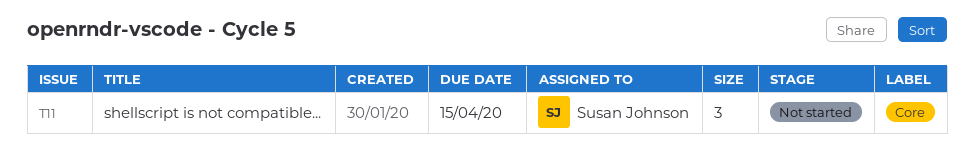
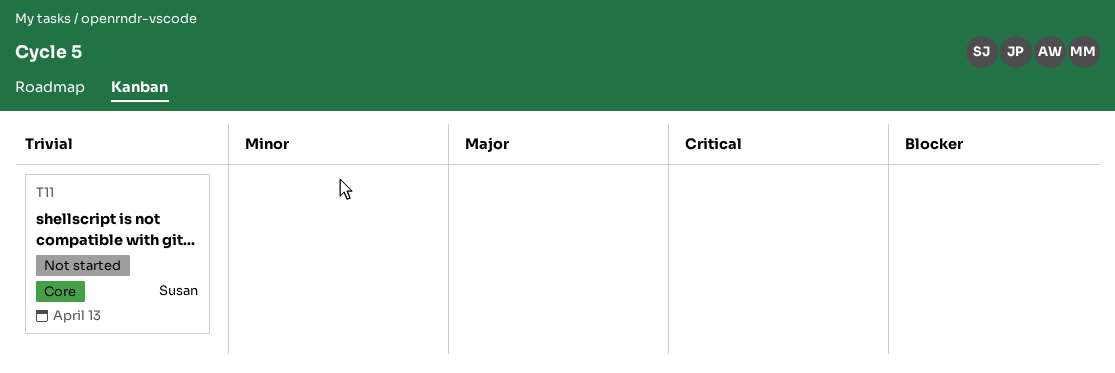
T11, due: Apr 15 -> Apr 13

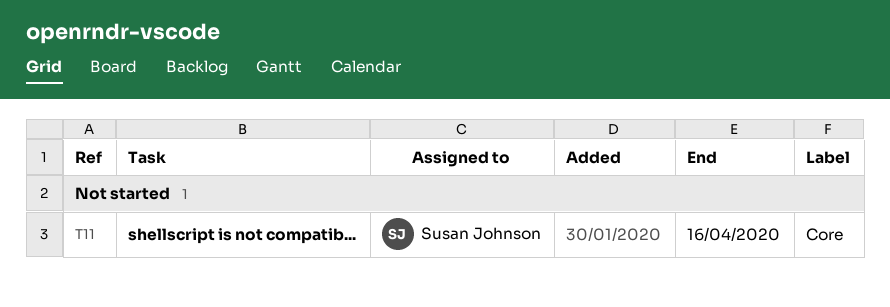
T11, due: Apr 13 -> Apr 16

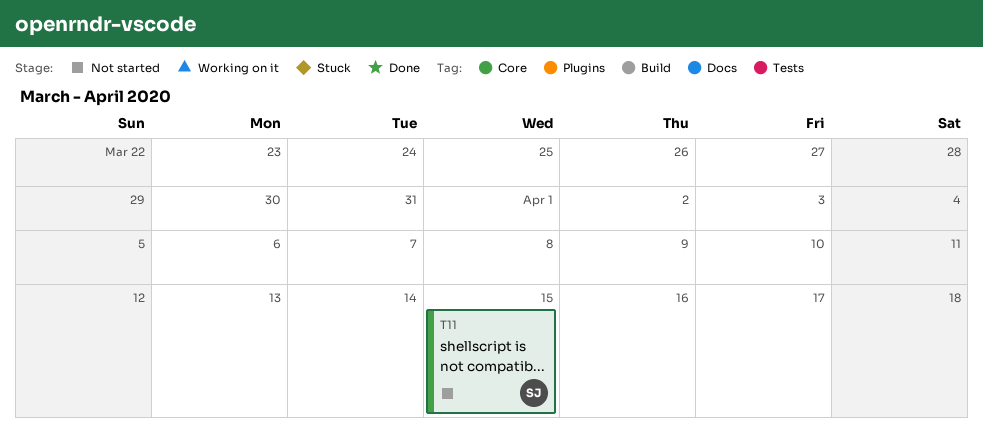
T11, due: Apr 16 -> Apr 15

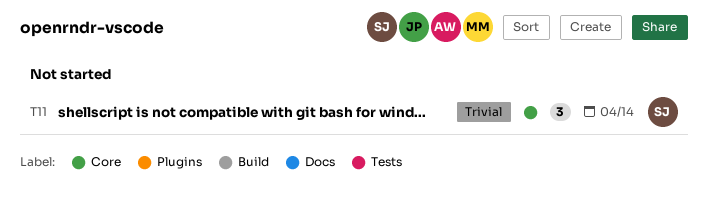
T11, due: Apr 15 -> Apr 14

